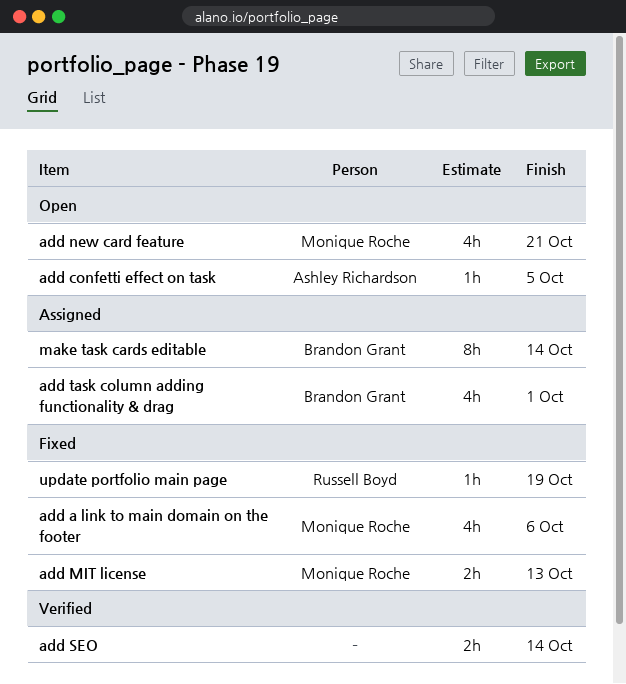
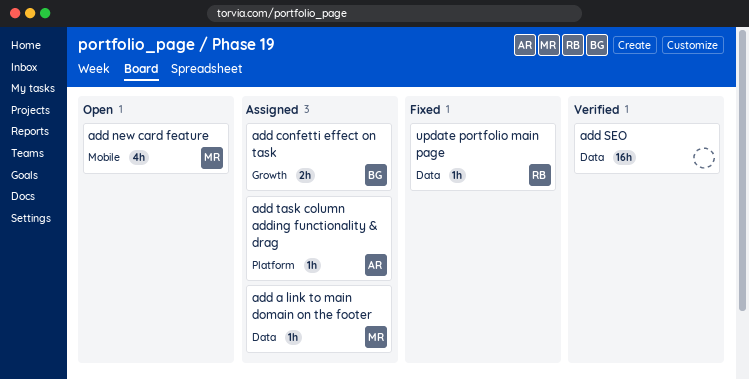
add a link to main domain on the footer, status: Fixed -> Assigned
add a link to main domain on the footer, estimate: 4h -> 1h
add confetti effect on task, status: Open -> Assigned
add confetti effect on task, owner: Ashley Richardson -> Brandon Grant
add confetti effect on task, estimate: 1h -> 2h
add MIT license: present -> none
add SEO, estimate: 2h -> 16h
add task column adding functionality & drag, owner: Brandon Grant -> Ashley Richardson
add task column adding functionality & drag, estimate: 4h -> 1h
make task cards editable: present -> none

